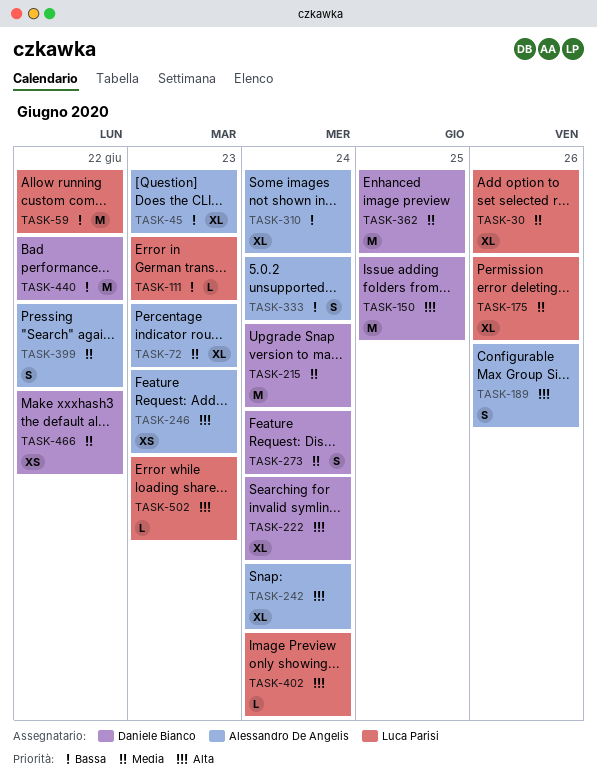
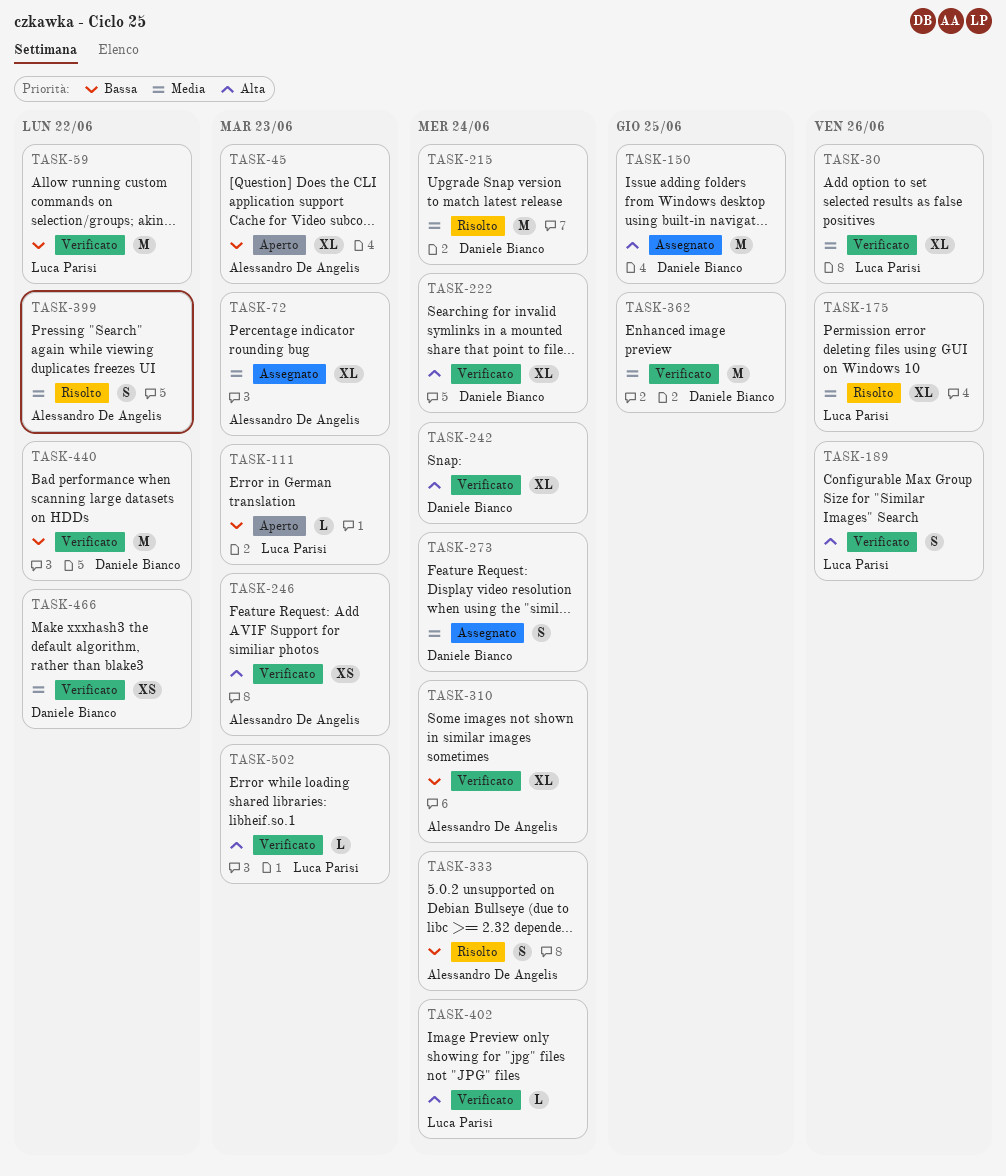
TASK-189, owner: Alessandro De Angelis -> Luca Parisi
TASK-242, owner: Alessandro De Angelis -> Daniele Bianco

